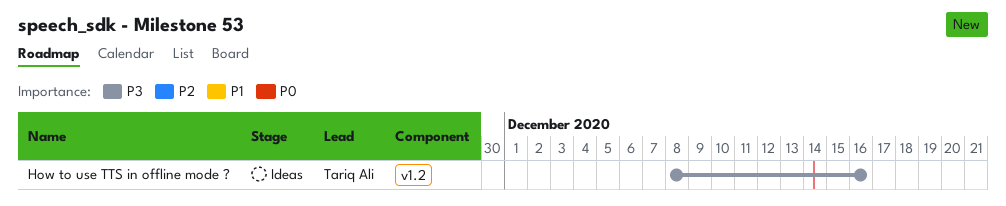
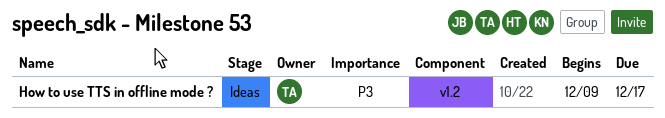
How to use TTS in offline mode ?, start: Dec 8 -> Dec 9
How to use TTS in offline mode ?, due: Dec 16 -> Dec 17

